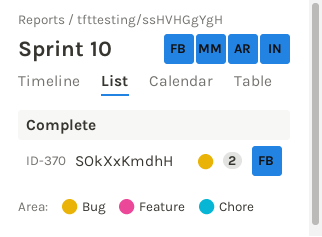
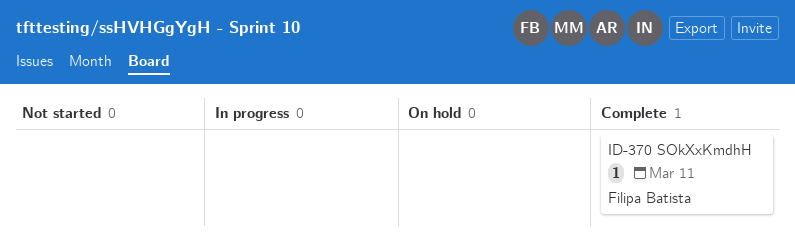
ID-370, estimate: 2 -> 1

